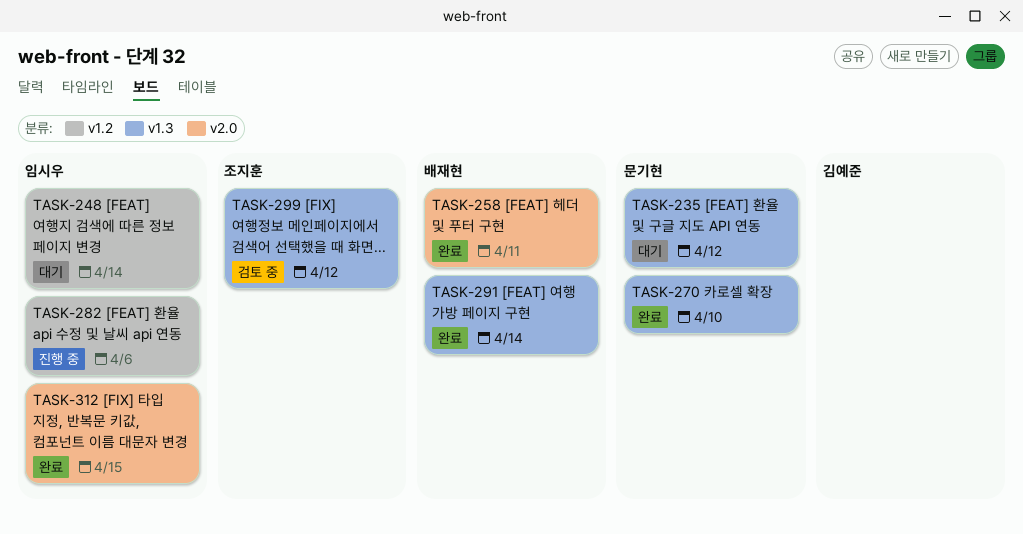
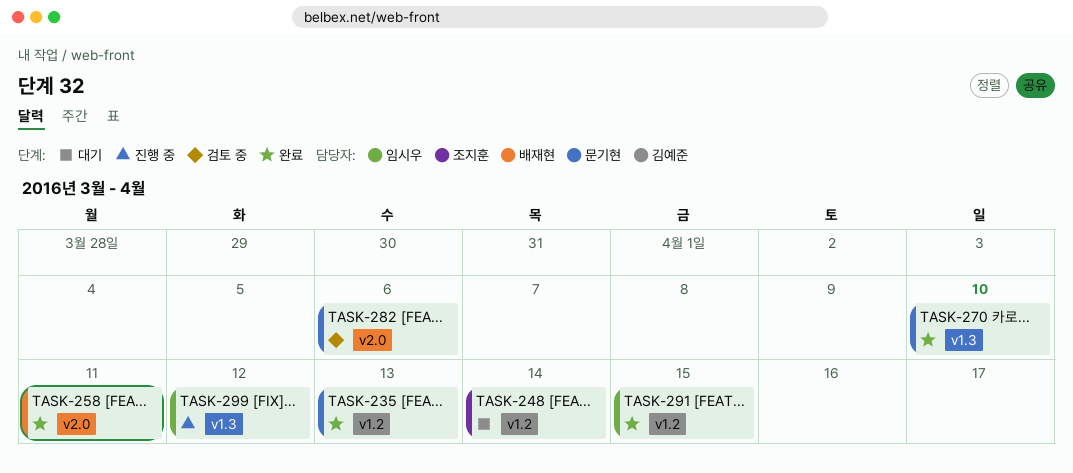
TASK-235, status: 대기 -> 완료
TASK-235, label: v1.3 -> v1.2
TASK-235, due: Apr 12 -> Apr 13
TASK-248, owner: 임시우 -> 조지훈
TASK-282, status: 진행 중 -> 검토 중
TASK-282, owner: 임시우 -> 문기현
TASK-282, label: v1.2 -> v2.0
TASK-291, owner: 배재현 -> 임시우
TASK-291, label: v1.3 -> v1.2
TASK-291, due: Apr 14 -> Apr 15
TASK-299, status: 검토 중 -> 진행 중
TASK-299, owner: 조지훈 -> 임시우
TASK-312: present -> none

